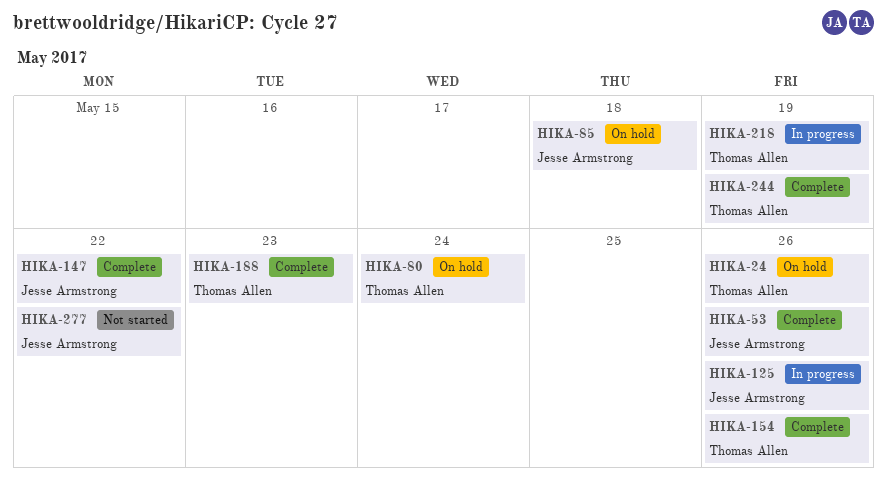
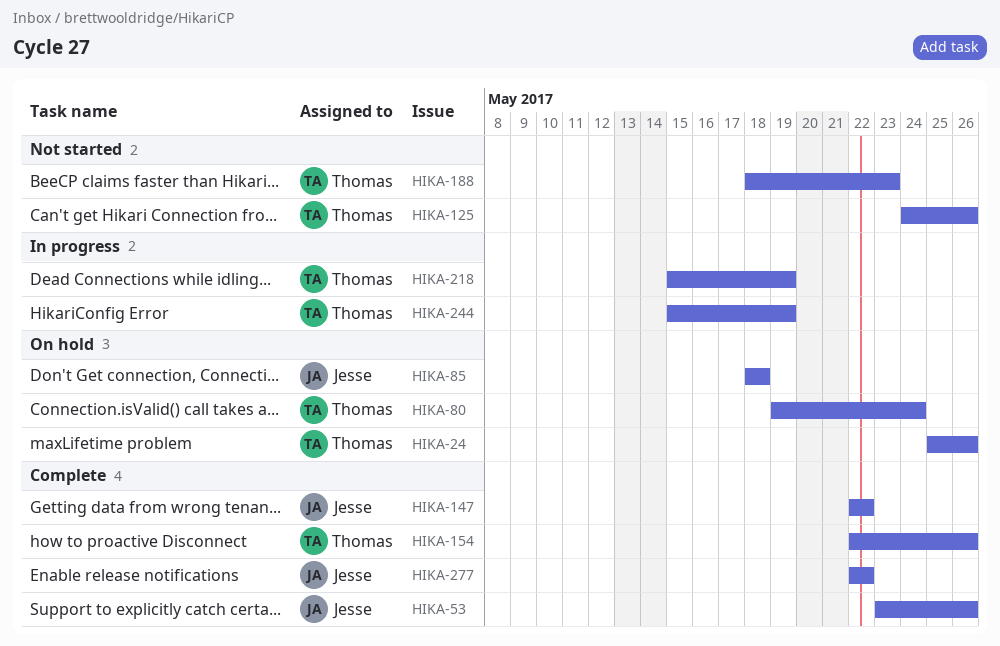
HIKA-125, status: In progress -> Not started
HIKA-125, owner: Jesse Armstrong -> Thomas Allen
HIKA-188, status: Complete -> Not started
HIKA-244, status: Complete -> In progress
HIKA-277, status: Not started -> Complete

